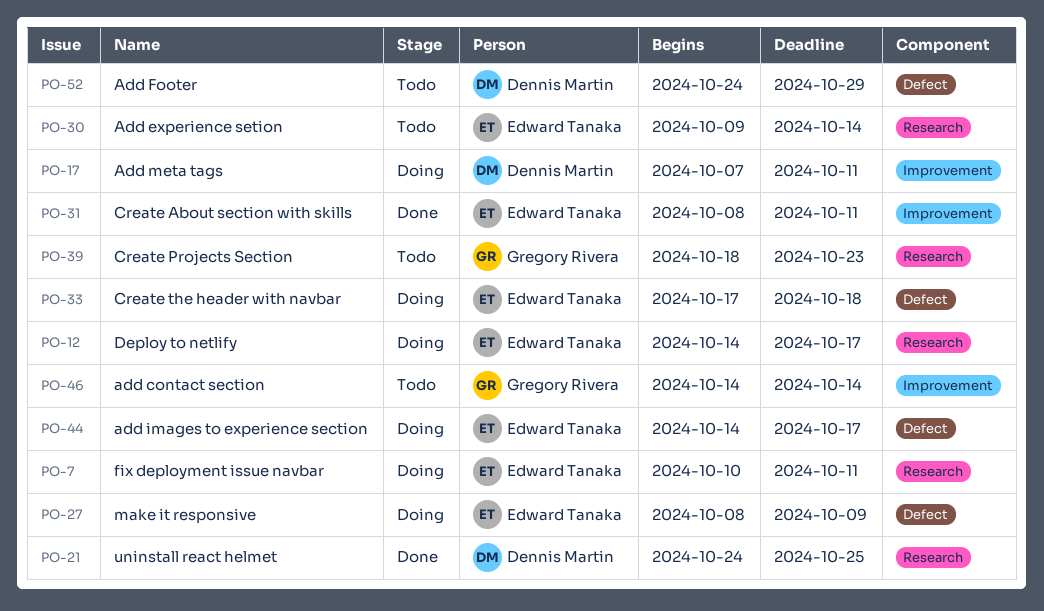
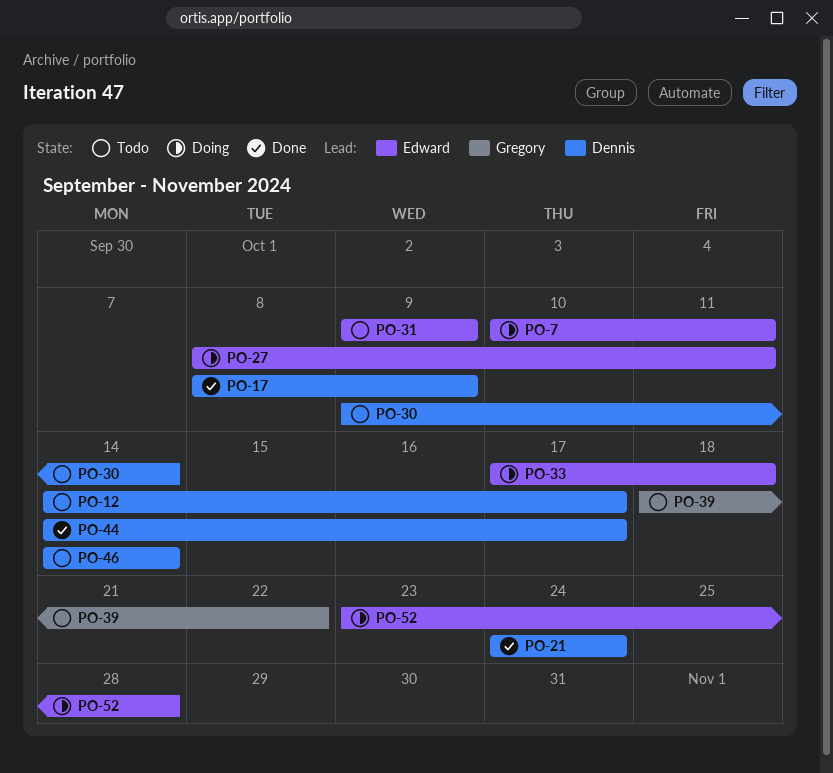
PO-12, status: Doing -> Todo
PO-12, owner: Edward Tanaka -> Dennis Martin
PO-17, status: Doing -> Done
PO-17, start: Oct 7 -> Oct 8
PO-17, due: Oct 11 -> Oct 9
PO-21, due: Oct 25 -> Oct 24
PO-27, due: Oct 9 -> Oct 11
PO-30, owner: Edward Tanaka -> Dennis Martin
PO-31, status: Done -> Todo
PO-31, start: Oct 8 -> Oct 9
PO-31, due: Oct 11 -> Oct 9
PO-39, due: Oct 23 -> Oct 22
PO-44, status: Doing -> Done
PO-44, owner: Edward Tanaka -> Dennis Martin
PO-46, owner: Gregory Rivera -> Dennis Martin
PO-52, status: Todo -> Doing
PO-52, owner: Dennis Martin -> Edward Tanaka
PO-52, start: Oct 24 -> Oct 23
PO-52, due: Oct 29 -> Oct 28

